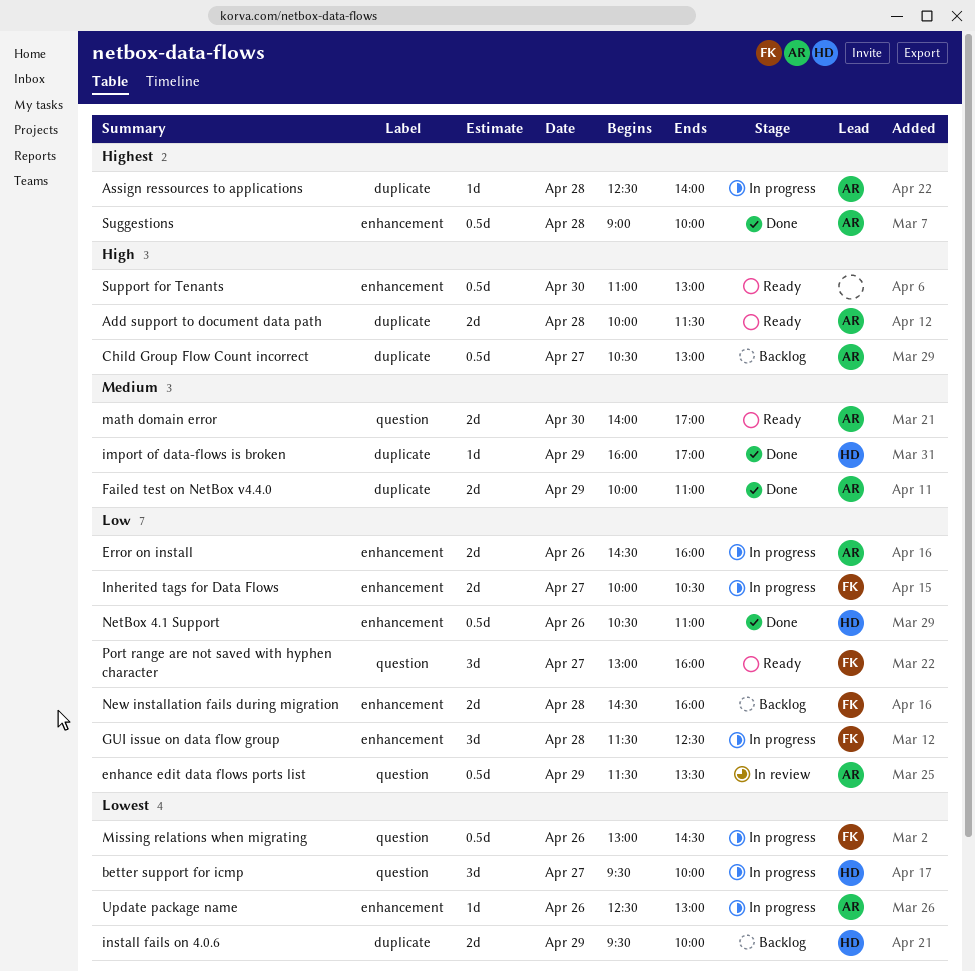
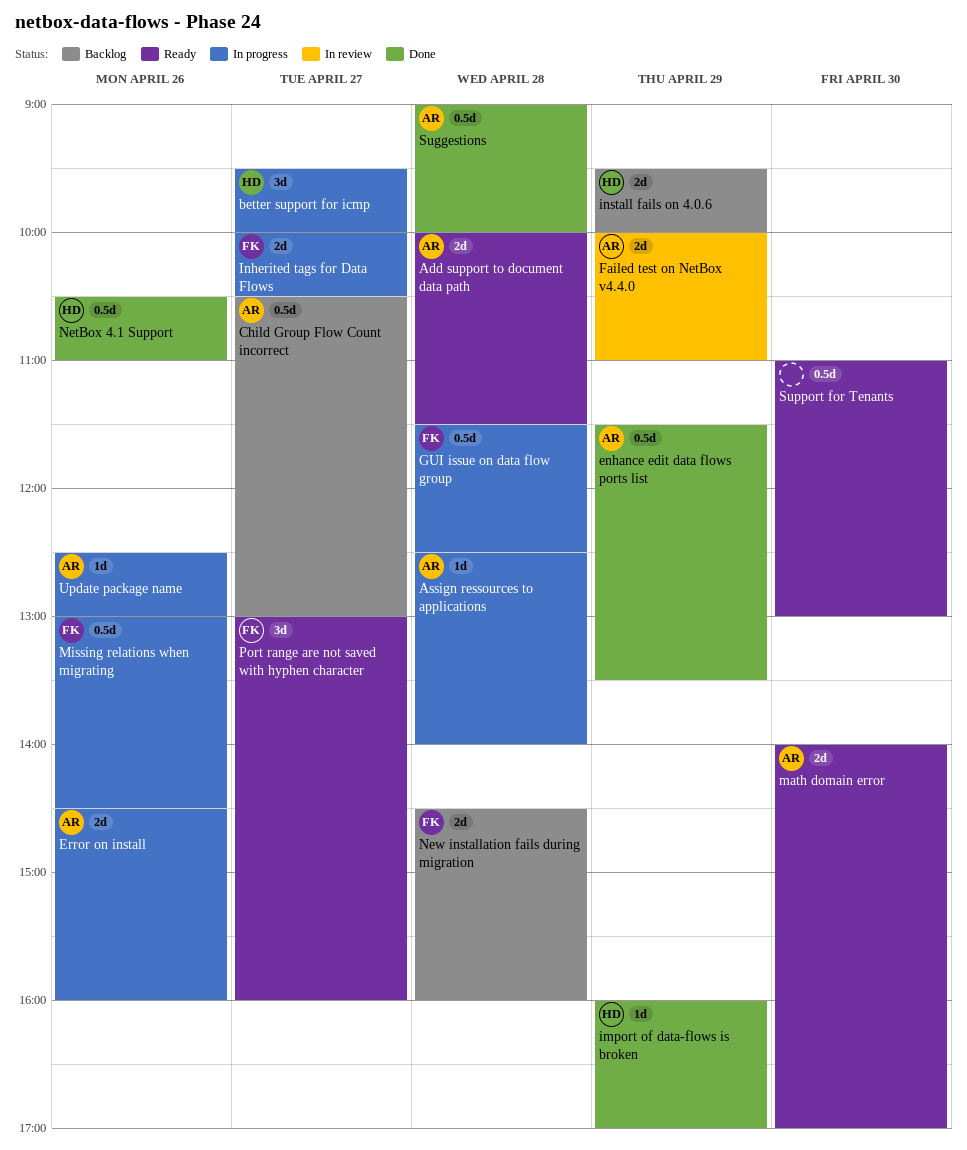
enhance edit data flows ports list, status: In review -> Done
Failed test on NetBox v4.4.0, status: Done -> In review
GUI issue on data flow group, estimate: 3d -> 0.5d

